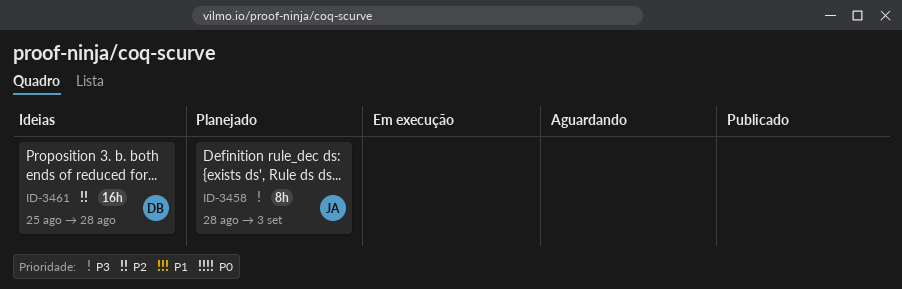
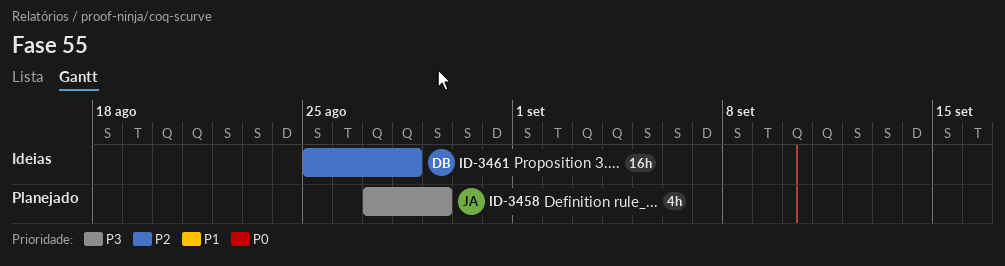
ID-3458, estimate: 8h -> 4h
ID-3458, start: Aug 28 -> Aug 27
ID-3458, due: Sep 3 -> Aug 29

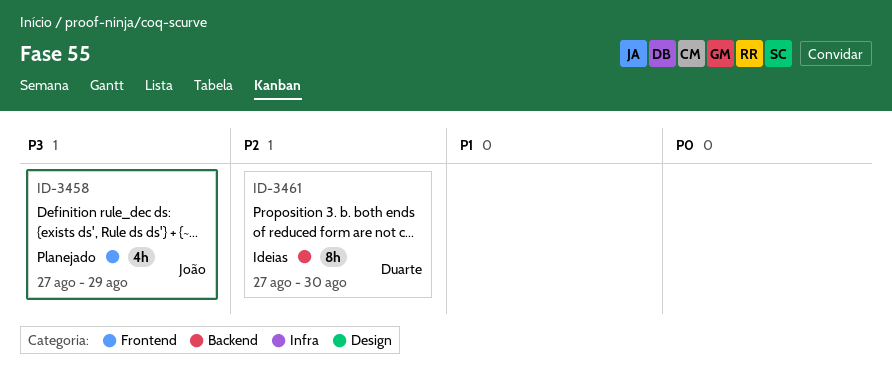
ID-3461, estimate: 16h -> 8h
ID-3461, start: Aug 25 -> Aug 27
ID-3461, due: Aug 28 -> Aug 30

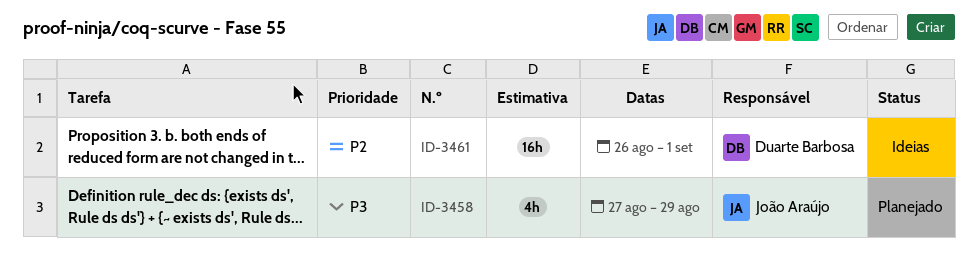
ID-3461, estimate: 8h -> 16h
ID-3461, start: Aug 27 -> Aug 26
ID-3461, due: Aug 30 -> Sep 1

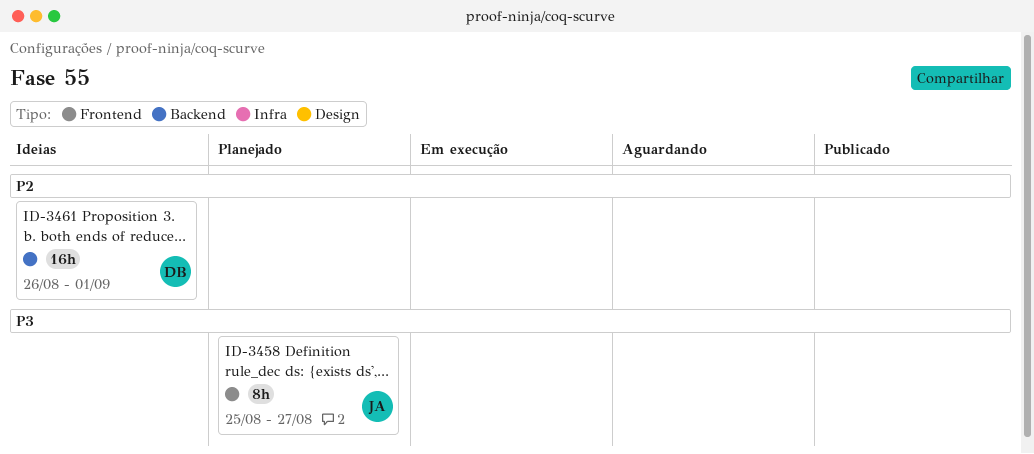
ID-3458, estimate: 4h -> 8h
ID-3458, start: Aug 27 -> Aug 25
ID-3458, due: Aug 29 -> Aug 27

